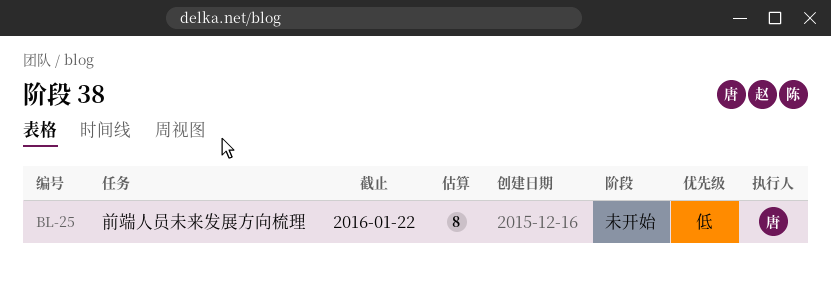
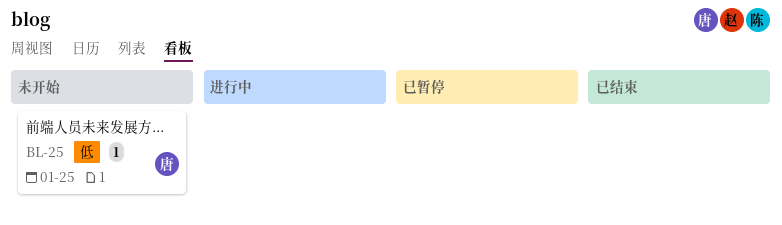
BL-25, estimate: 8 -> 1
BL-25, due: Jan 22 -> Jan 25

